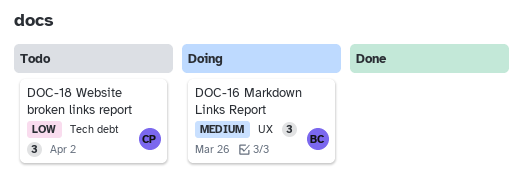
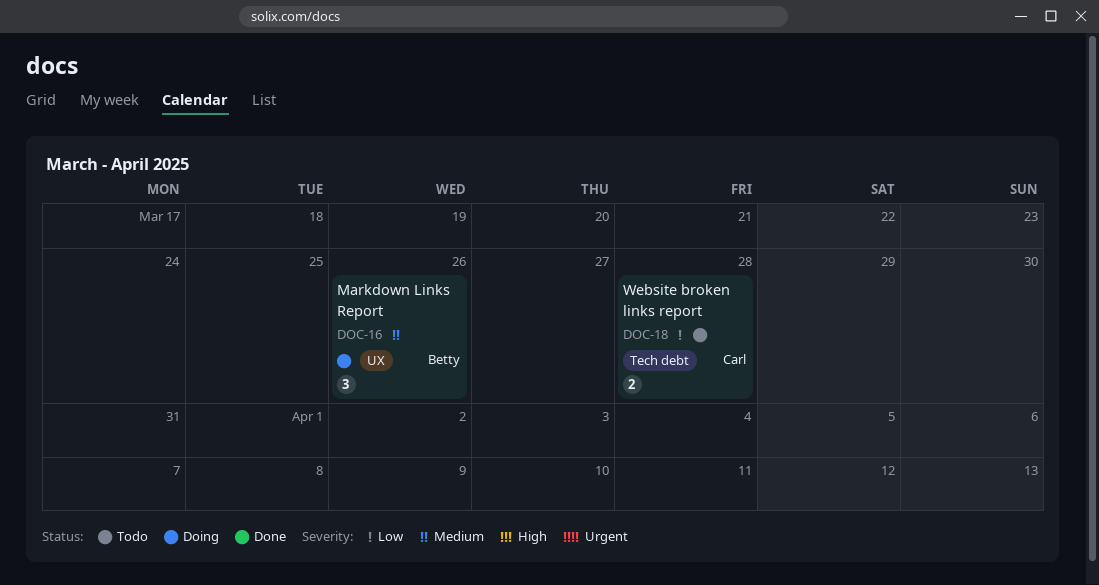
DOC-18, estimate: 3 -> 2
DOC-18, due: Apr 2 -> Mar 28

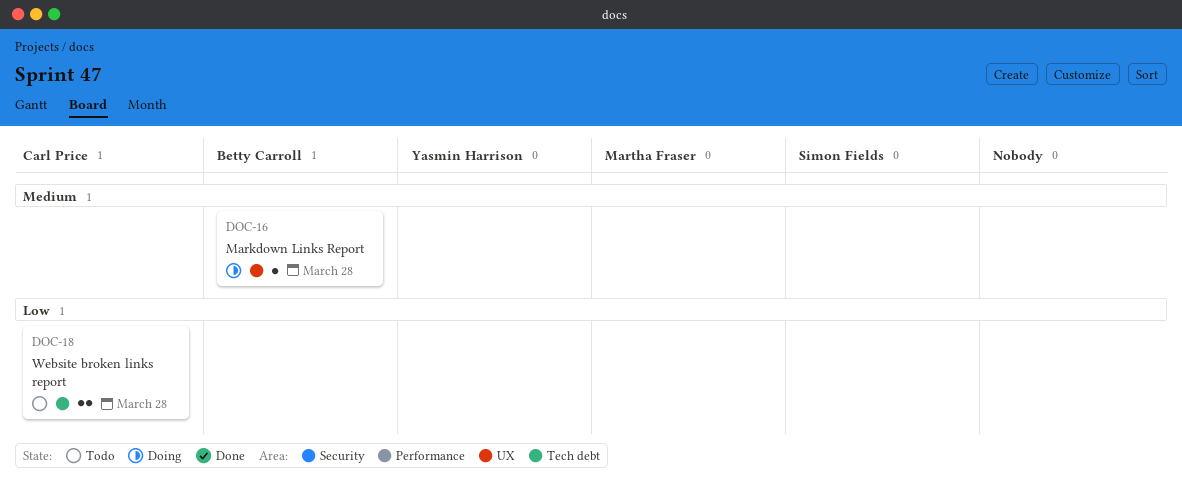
DOC-16, estimate: 3 -> 1
DOC-16, due: Mar 26 -> Mar 28

